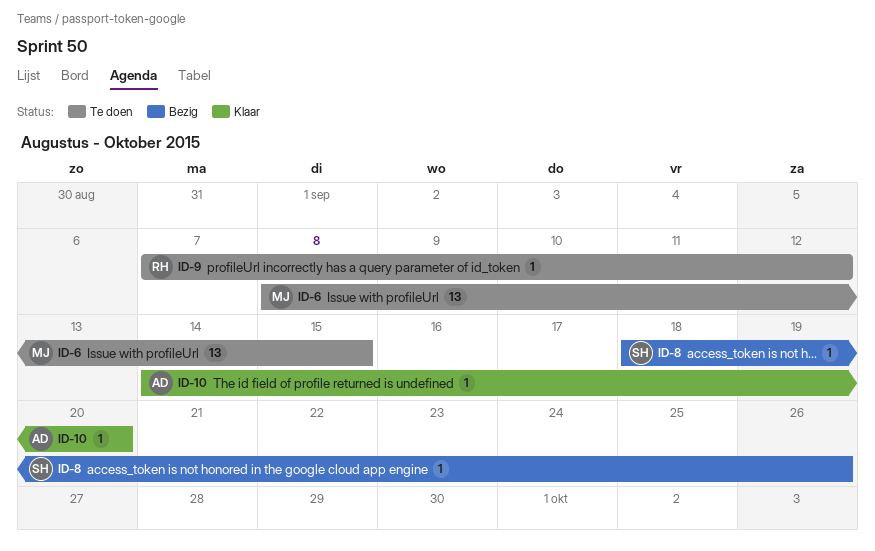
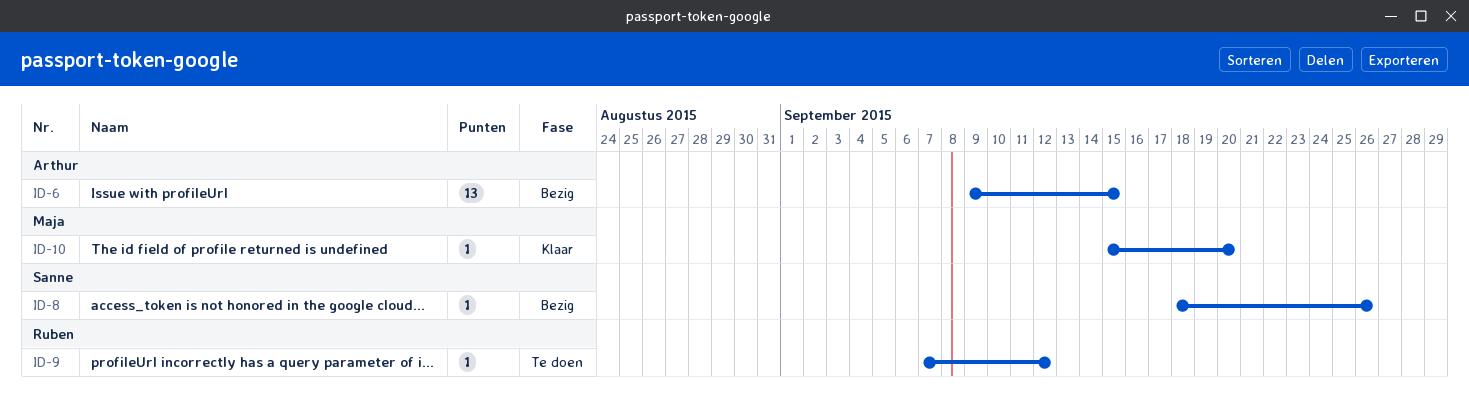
ID-6, status: Te doen -> Bezig
ID-6, owner: Maja -> Arthur
ID-6, start: Sep 8 -> Sep 9
ID-10, owner: Arthur -> Maja
ID-10, start: Sep 14 -> Sep 15

